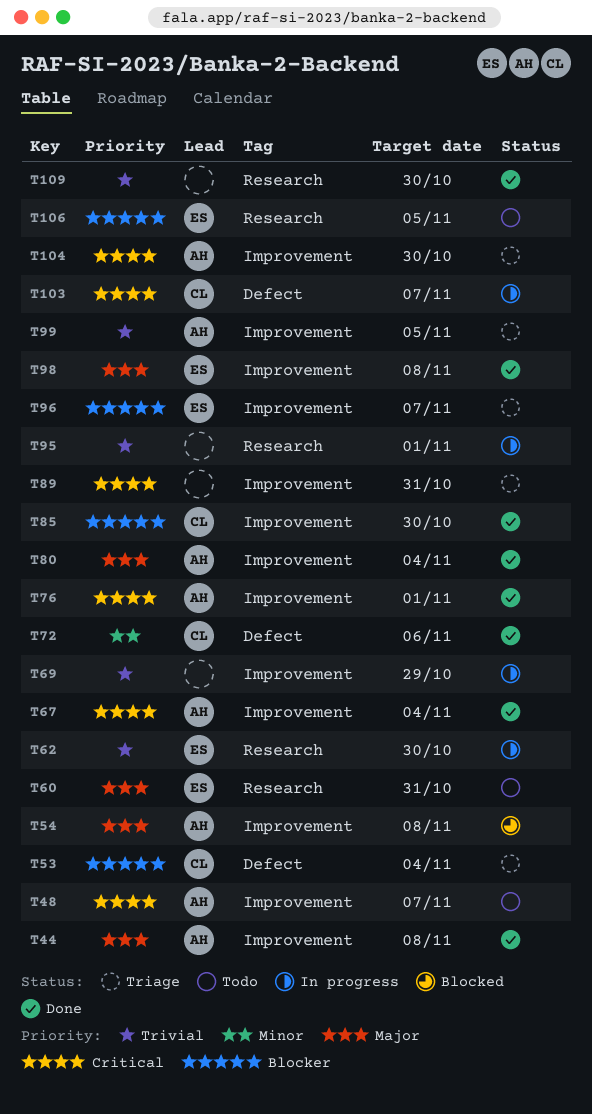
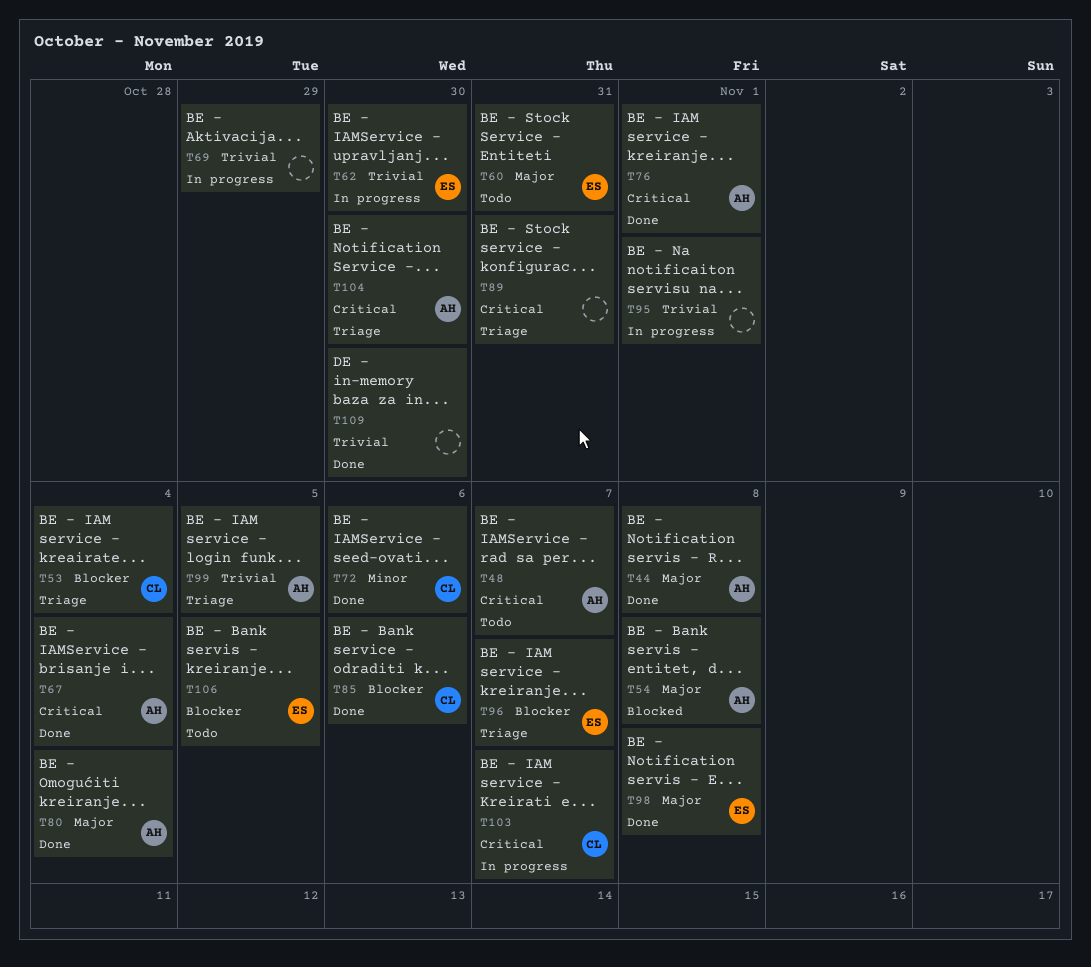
T85, due: Oct 30 -> Nov 6

